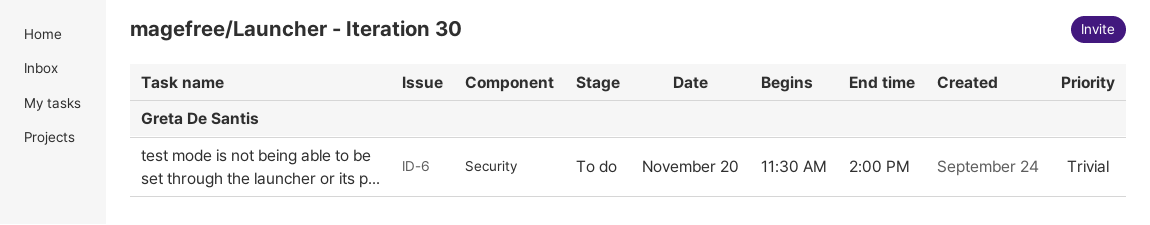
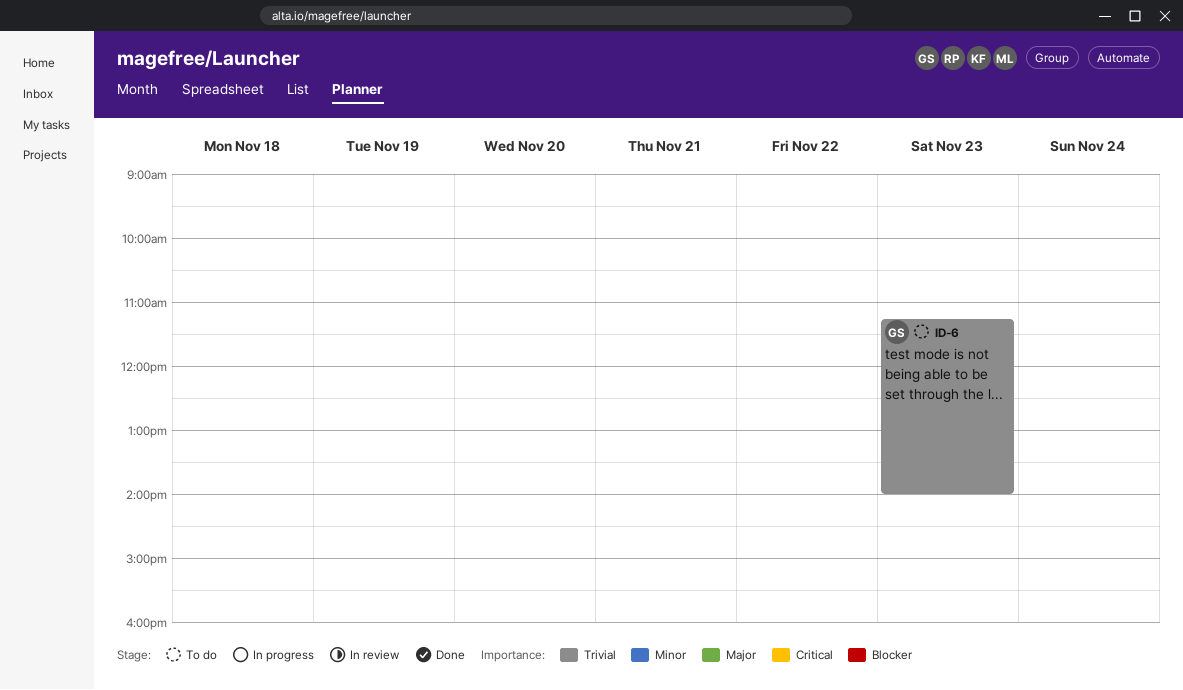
ID-6, day: Nov 20 -> Nov 23
ID-6, begins: 11:30 -> 11:15

